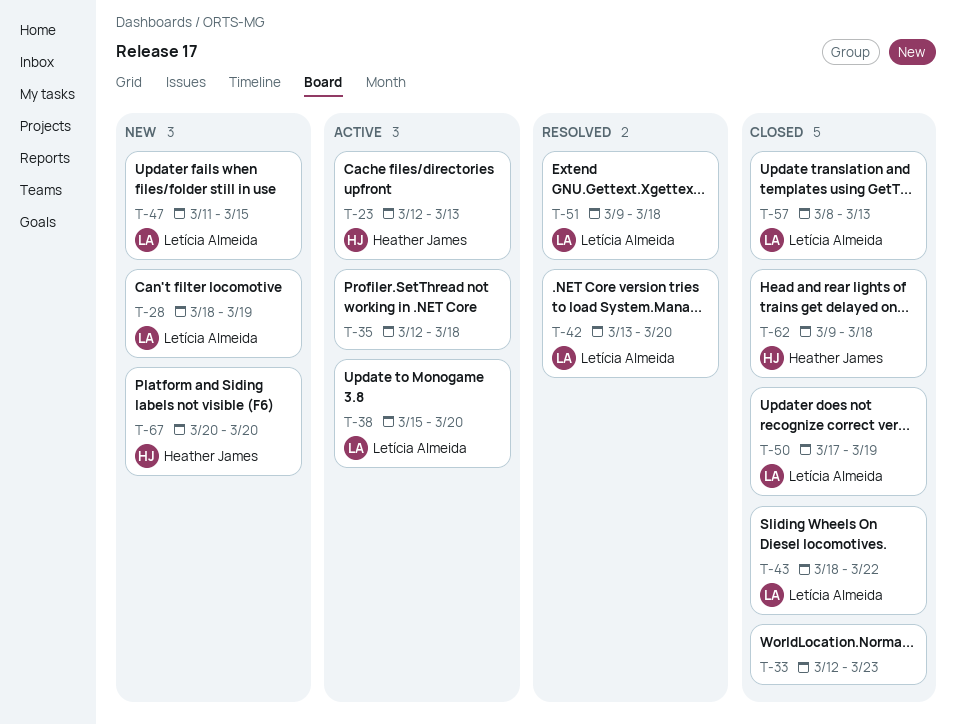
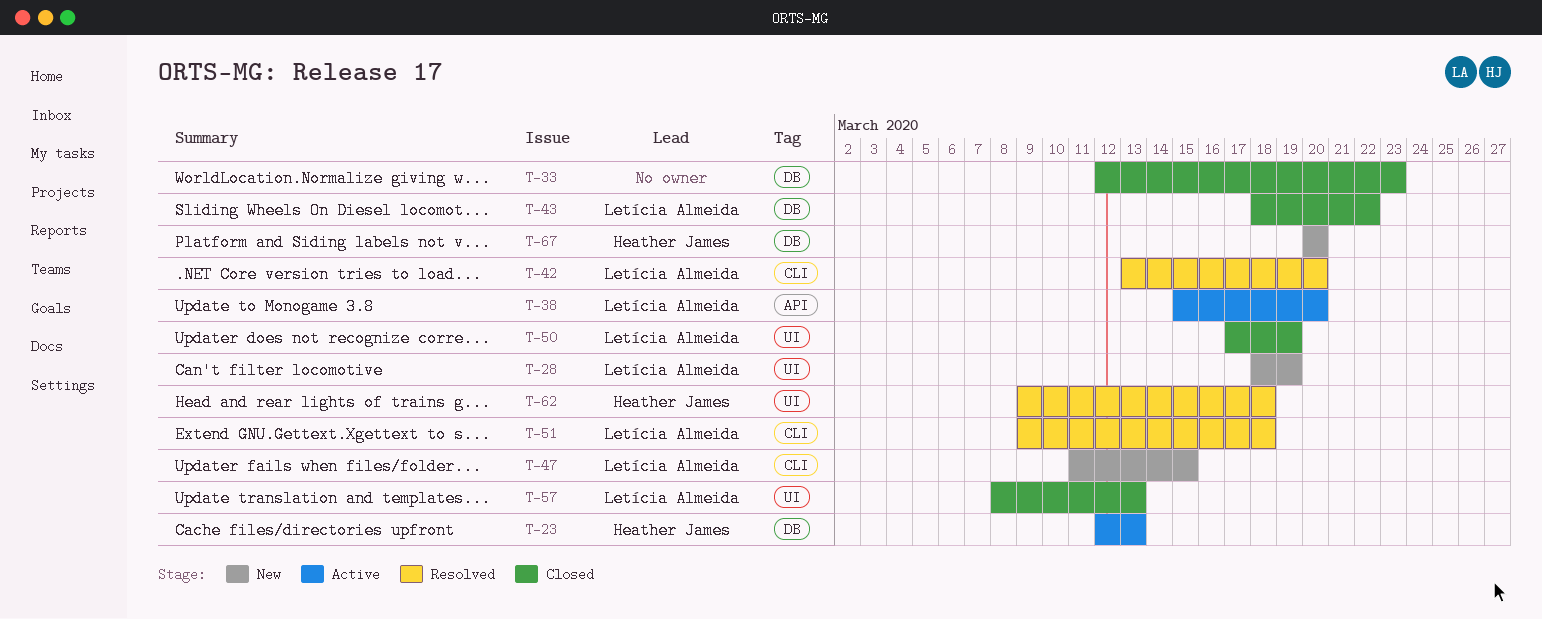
T-35: present -> none
T-62, status: Closed -> Resolved

